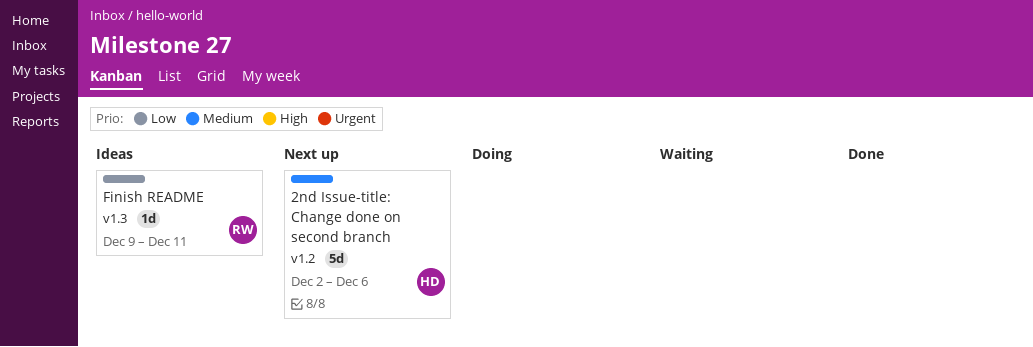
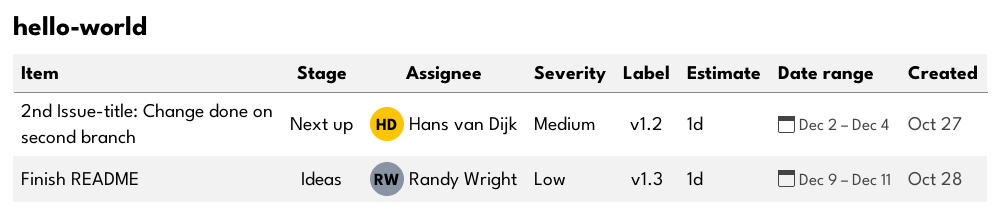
2nd Issue-title: Change done on second branch, estimate: 5d -> 1d
2nd Issue-title: Change done on second branch, due: Dec 6 -> Dec 4

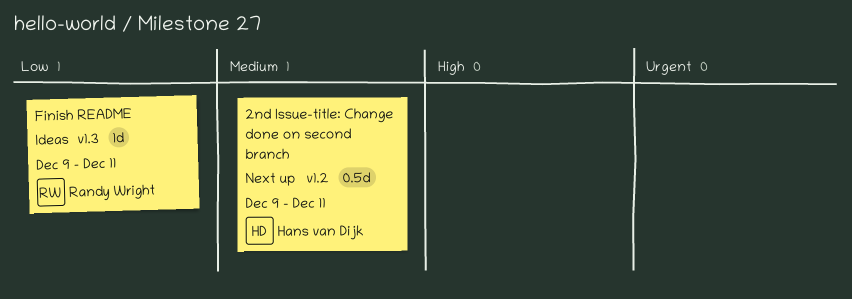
2nd Issue-title: Change done on second branch, estimate: 1d -> 0.5d
2nd Issue-title: Change done on second branch, start: Dec 2 -> Dec 9
2nd Issue-title: Change done on second branch, due: Dec 4 -> Dec 11

